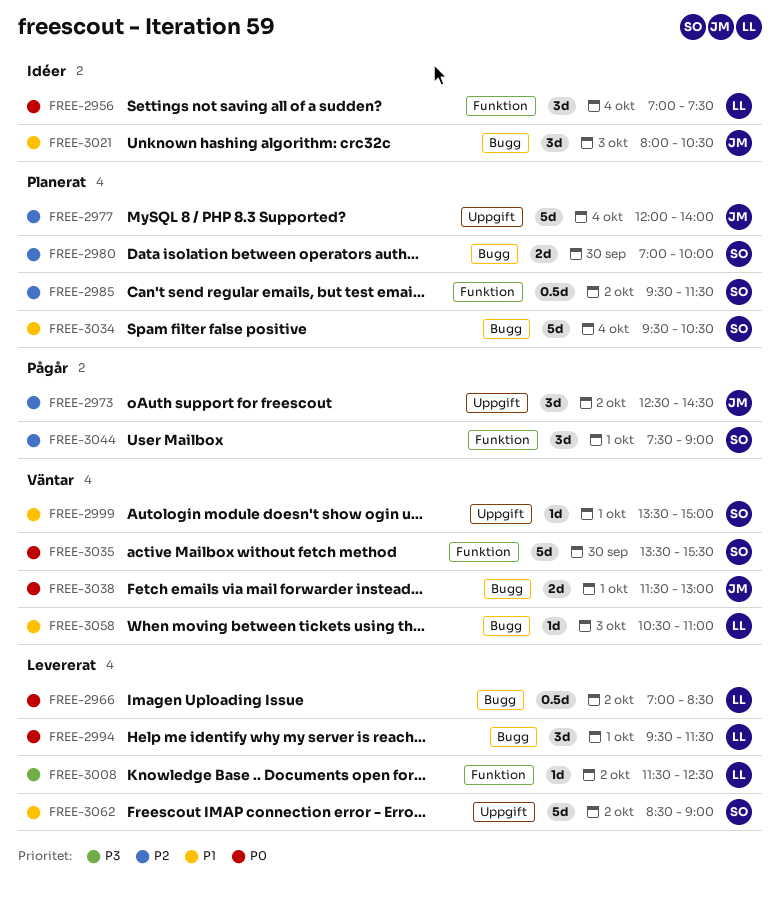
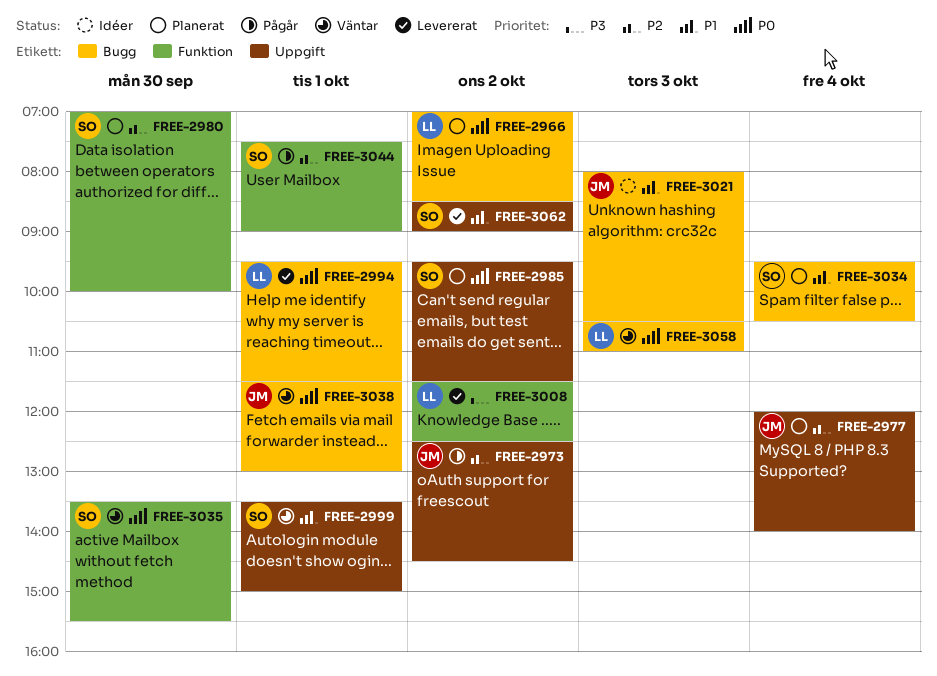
FREE-2956: present -> none
FREE-2966, status: Levererat -> Planerat
FREE-2980, label: Bugg -> Funktion
FREE-2985, priority: P2 -> P0
FREE-2985, label: Funktion -> Uppgift
FREE-3058, priority: P1 -> P0

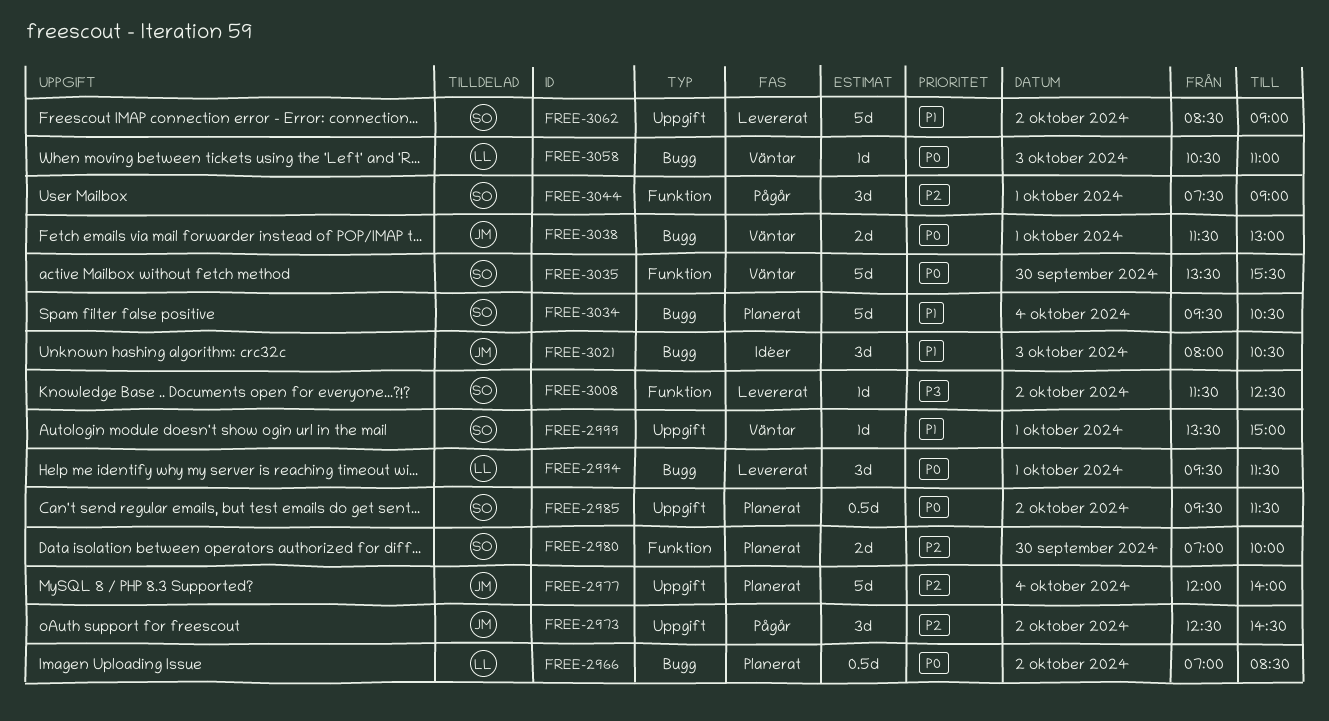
FREE-3008, owner: LL -> SO

